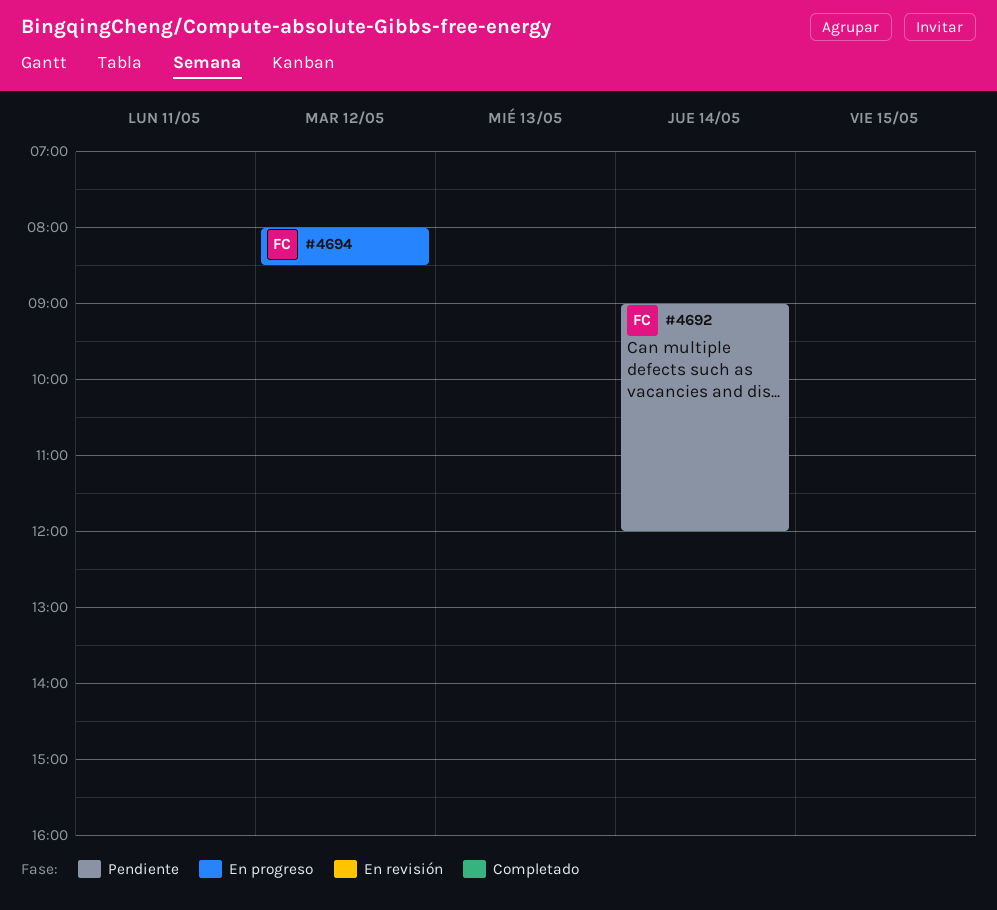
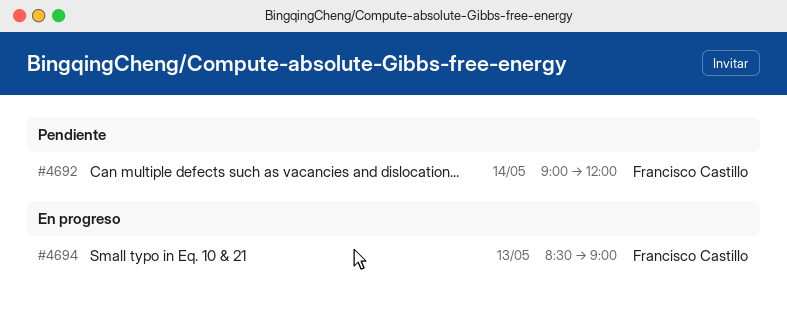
#4694, day: May 12 -> May 13
#4694, begins: 08:00 -> 08:30
#4694, ends: 08:30 -> 09:00

